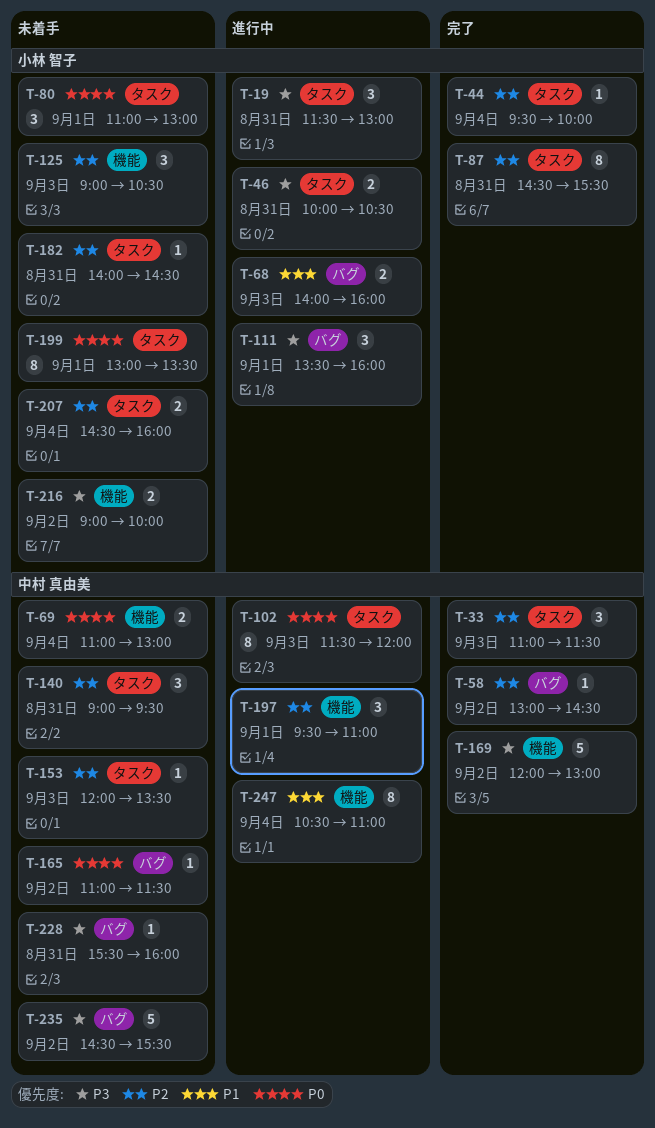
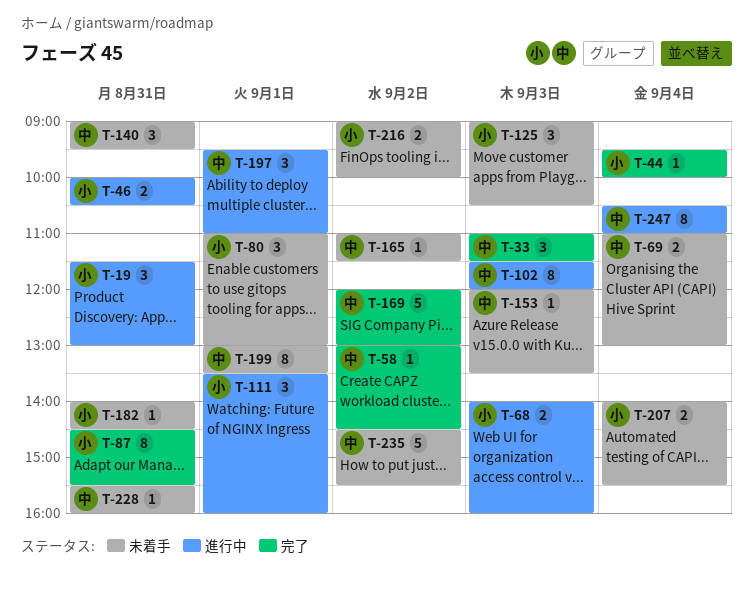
T-199, owner: 小林 智子 -> 中村 真由美
T-207, begins: 14:30 -> 14:00
T-207, ends: 16:00 -> 15:30

